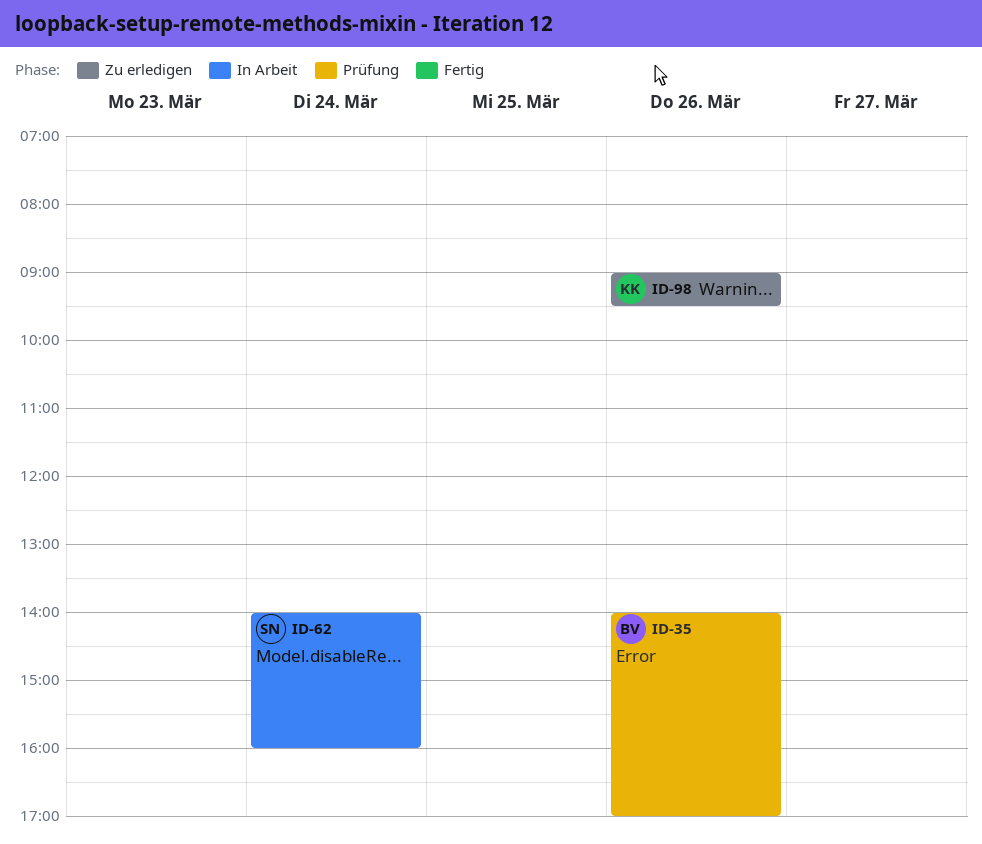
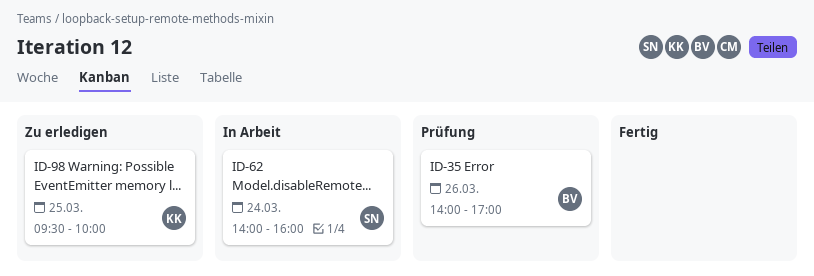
ID-98, day: Mar 26 -> Mar 25
ID-98, begins: 09:00 -> 09:30
ID-98, ends: 09:30 -> 10:00

